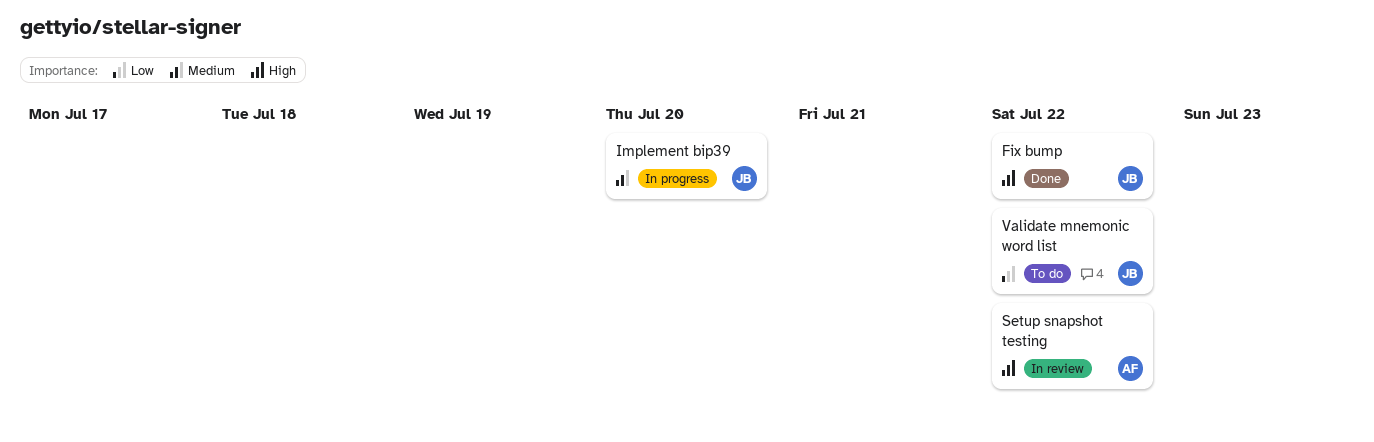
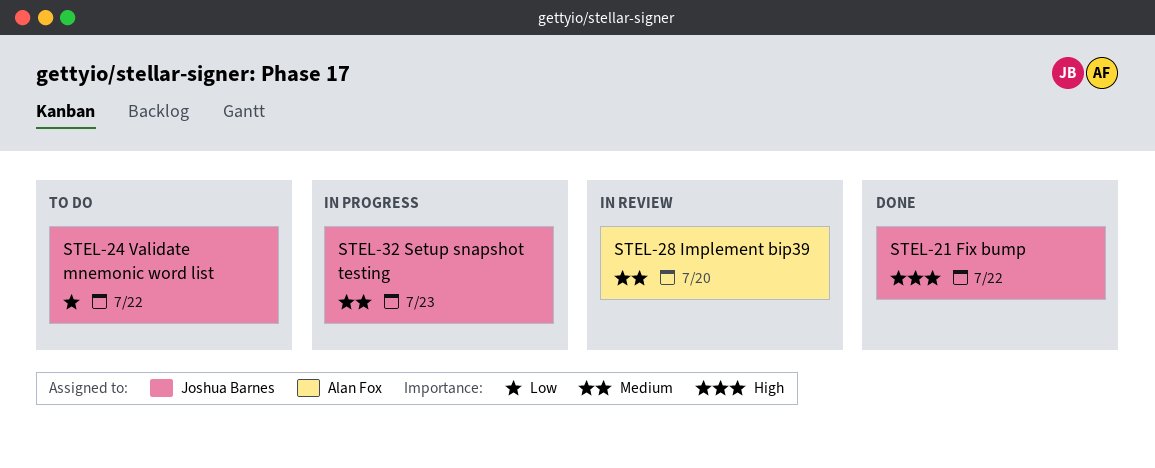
Implement bip39, status: In progress -> In review
Implement bip39, owner: Joshua Barnes -> Alan Fox
Setup snapshot testing, status: In review -> In progress
Setup snapshot testing, owner: Alan Fox -> Joshua Barnes
Setup snapshot testing, priority: High -> Medium
Setup snapshot testing, due: Jul 22 -> Jul 23

